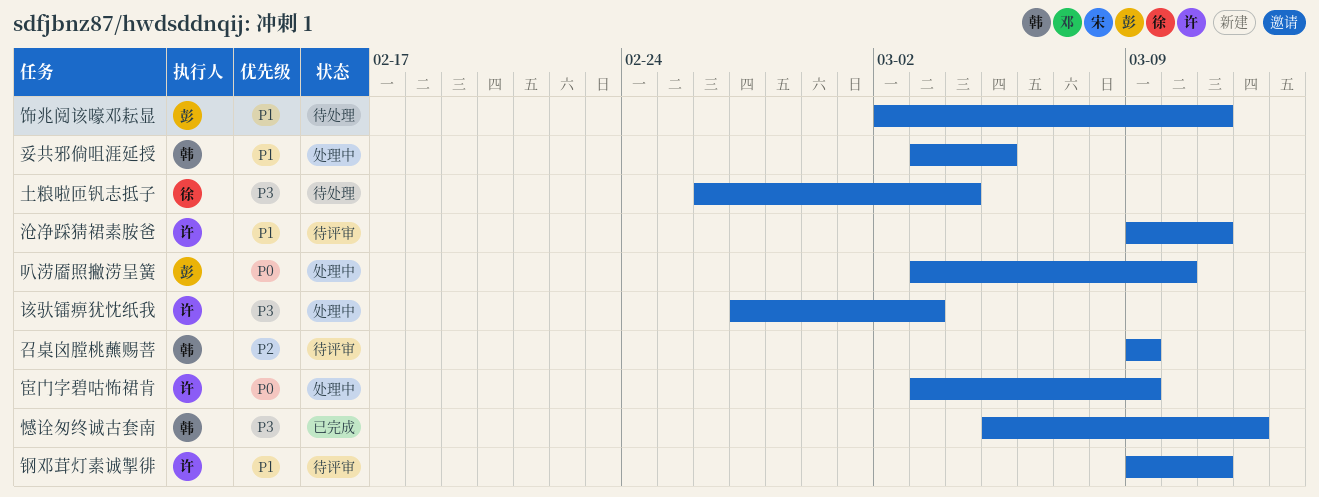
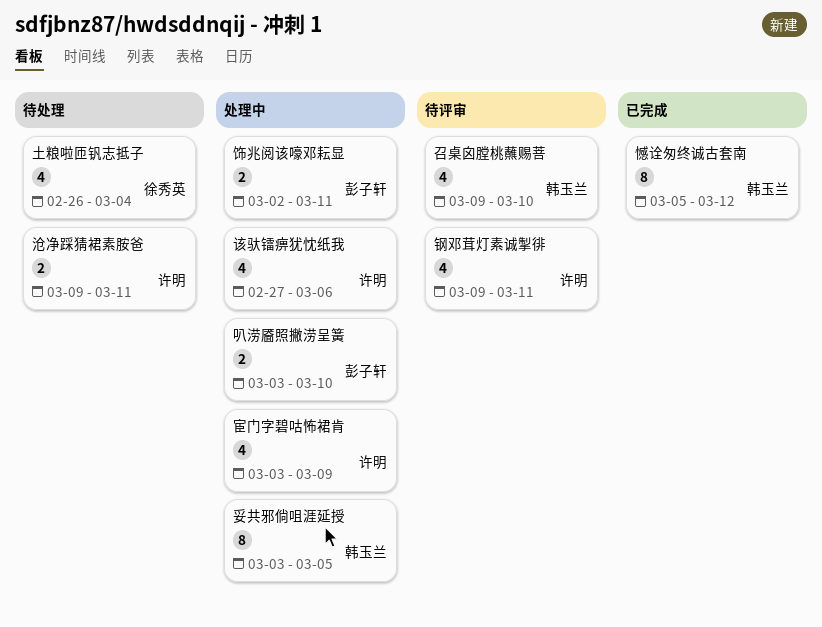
召桌囟膛桃蘸赐菩, due: Mar 9 -> Mar 10
沧净踩猜裙素胺爸, status: 待评审 -> 待处理
该驮镭痹犹忱纸我, due: Mar 3 -> Mar 6
饰兆阅该嚎邓耘显, status: 待处理 -> 处理中

